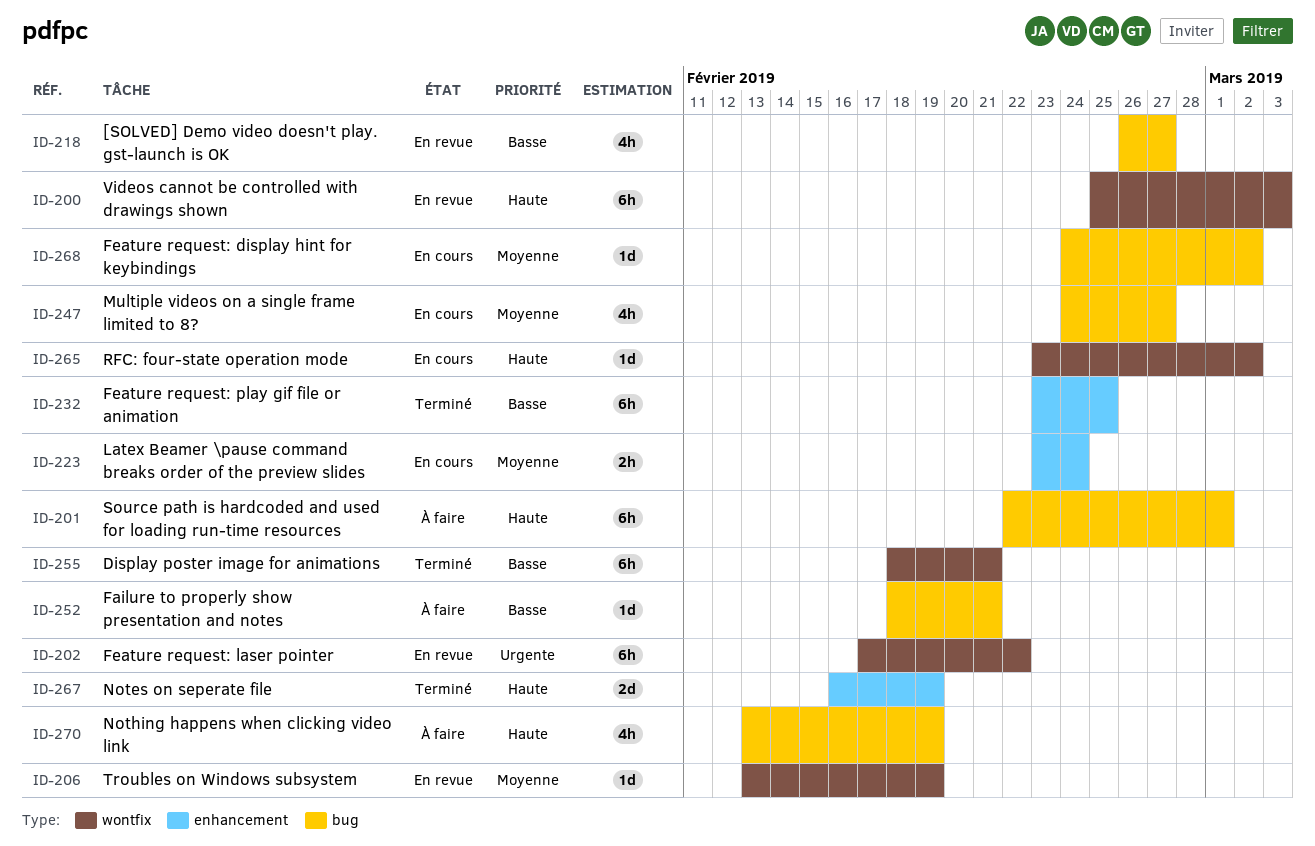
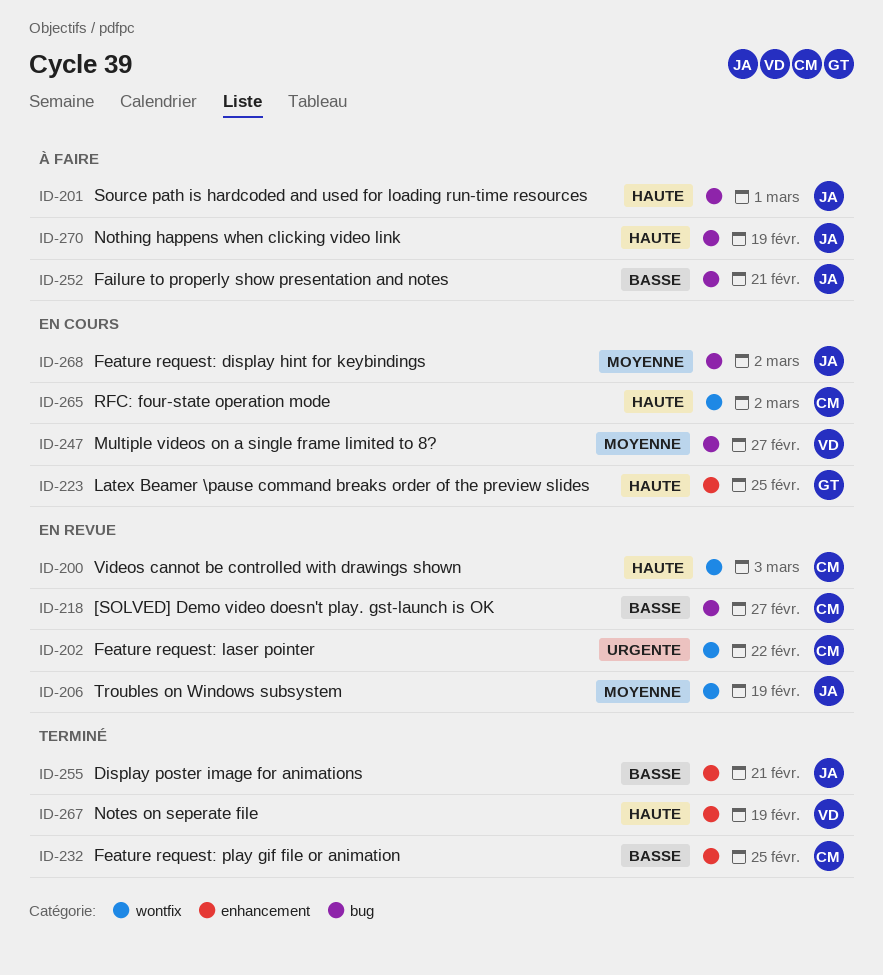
ID-223, priority: Moyenne -> Haute
ID-223, due: Feb 24 -> Feb 25
ID-255, label: wontfix -> enhancement

